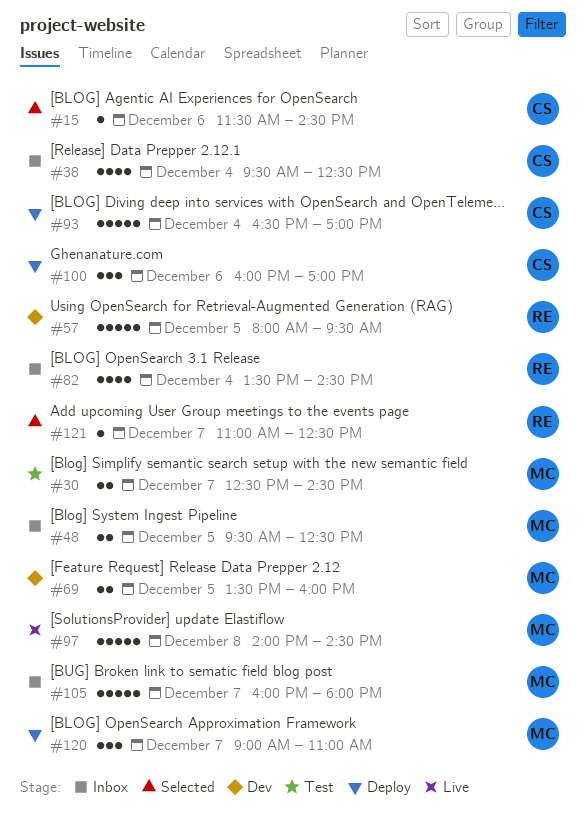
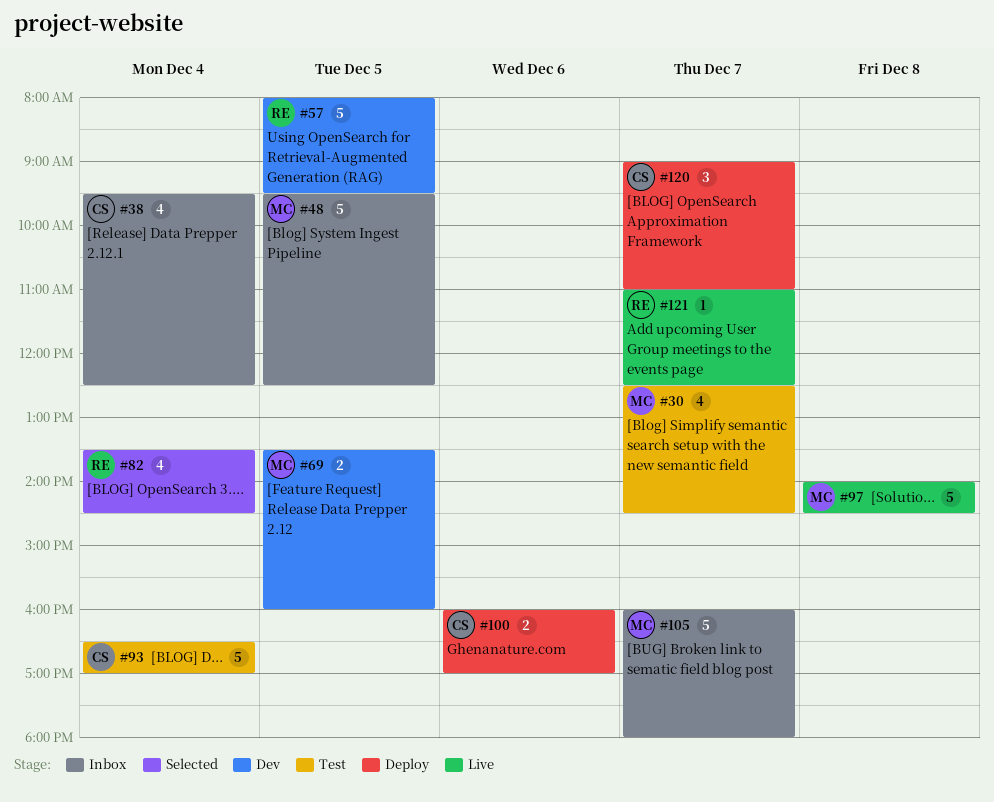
#15: present -> none
#30, estimate: 2 -> 4
#48, estimate: 2 -> 5
#82, status: Inbox -> Selected
#93, status: Deploy -> Test
#100, estimate: 3 -> 2
#120, owner: MC -> CS
#121, status: Selected -> Live

